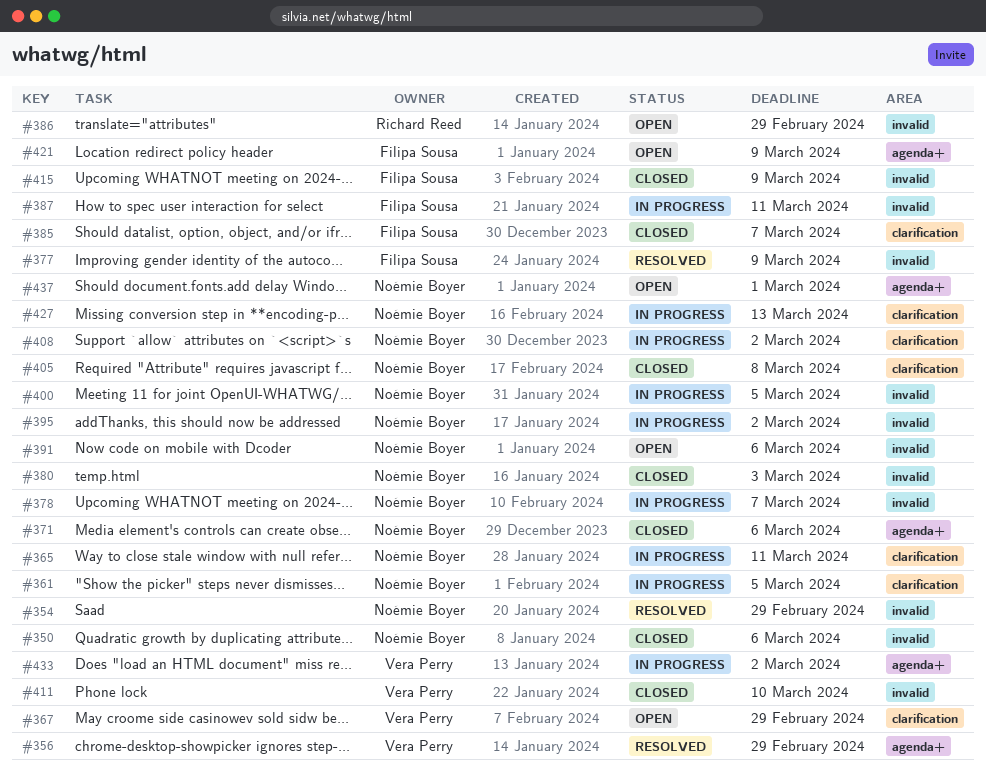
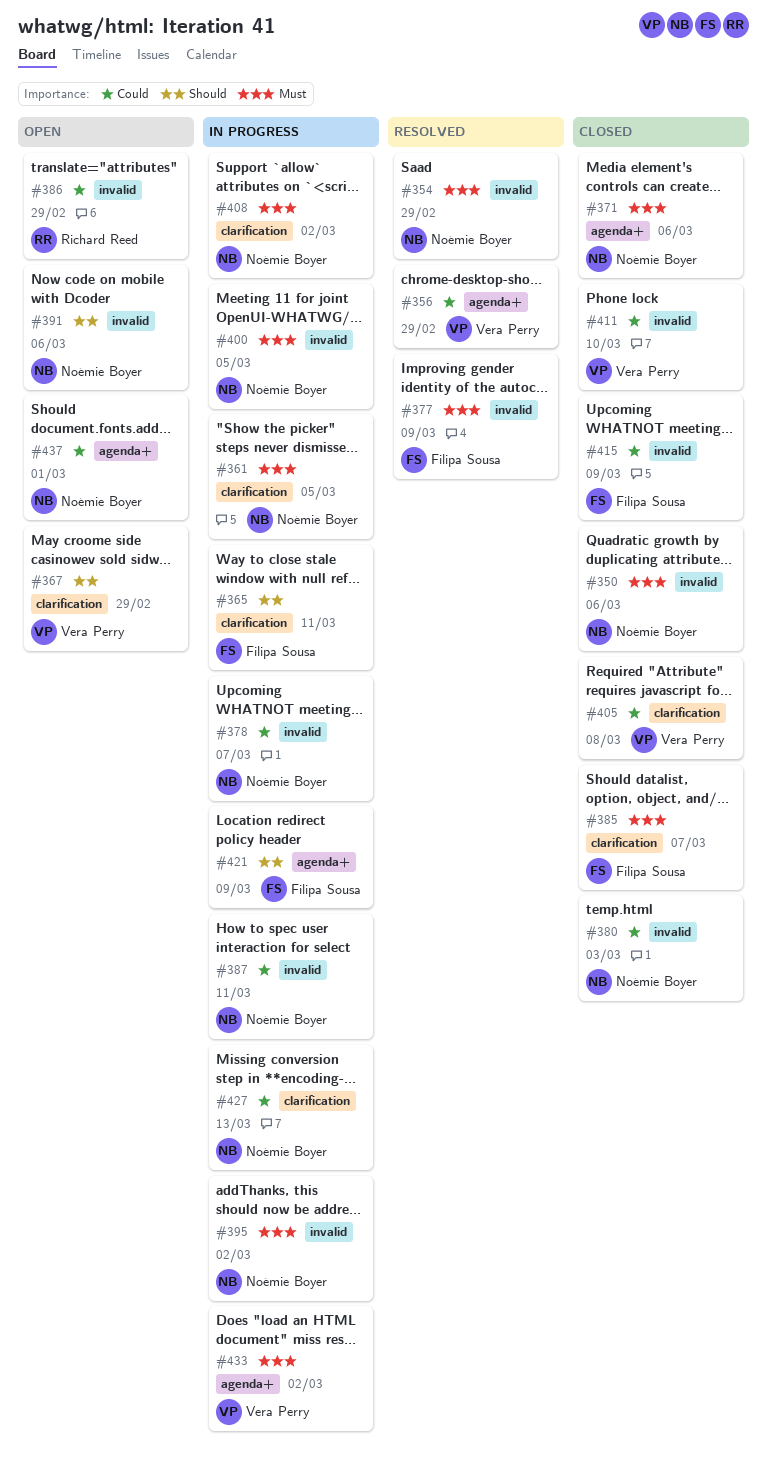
#365, owner: Noémie Boyer -> Filipa Sousa
#387, owner: Filipa Sousa -> Noémie Boyer
#405, owner: Noémie Boyer -> Vera Perry
#421, status: Open -> In progress

